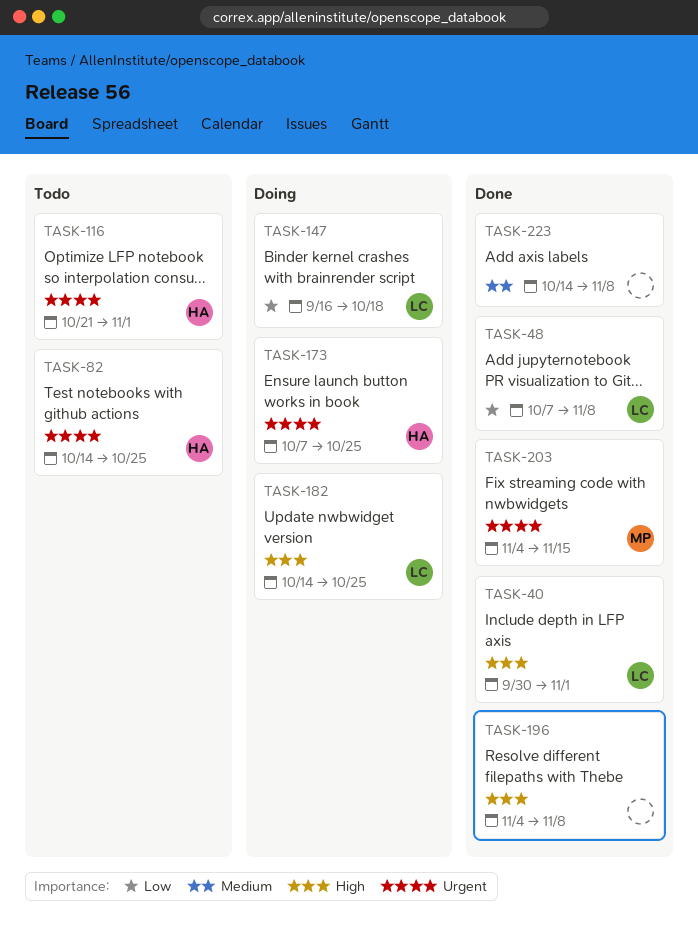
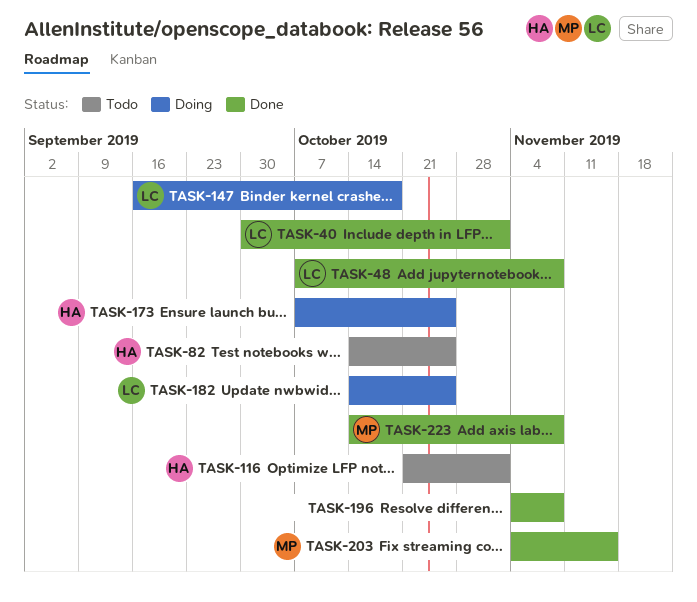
TASK-223, owner: none -> MP

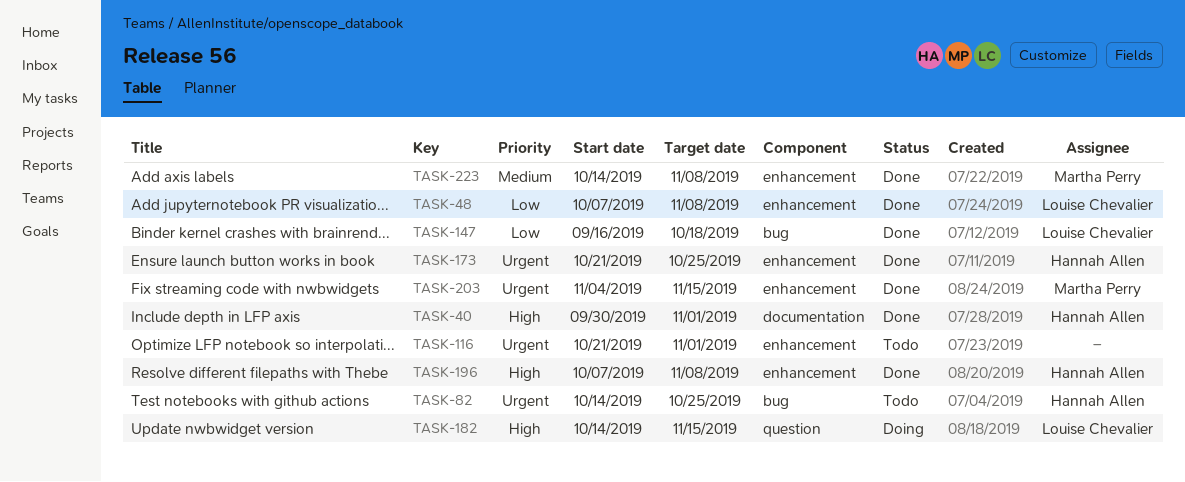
TASK-40, owner: Louise Chevalier -> Hannah Allen
TASK-116, owner: Hannah Allen -> none
TASK-147, status: Doing -> Done
TASK-173, status: Doing -> Done
TASK-173, start: Oct 7 -> Oct 21
TASK-182, due: Oct 25 -> Nov 15
TASK-196, owner: none -> Hannah Allen
TASK-196, start: Nov 4 -> Oct 7

